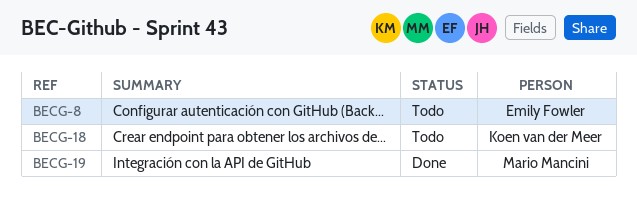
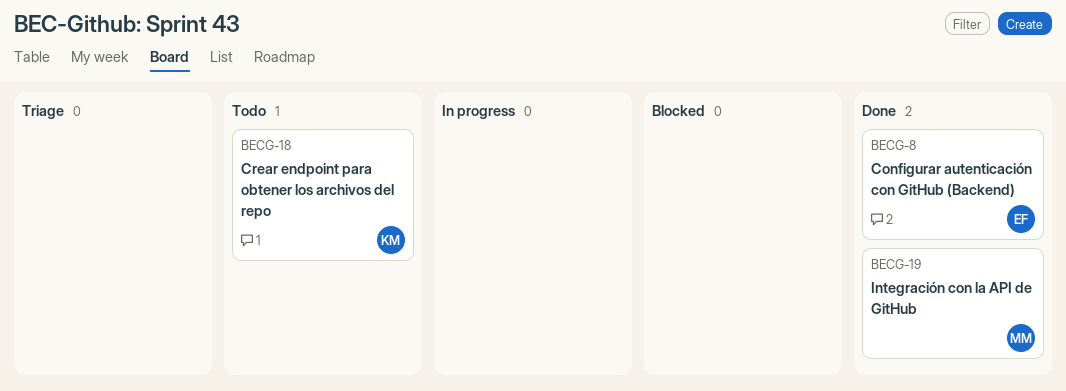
BECG-8, status: Todo -> Done

